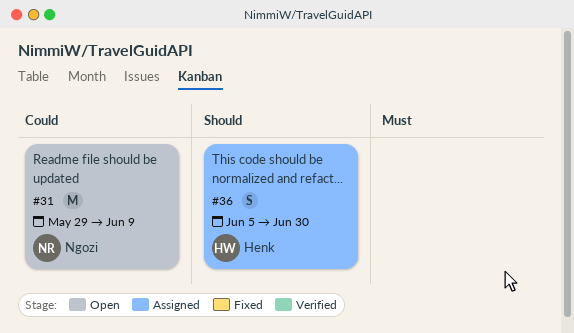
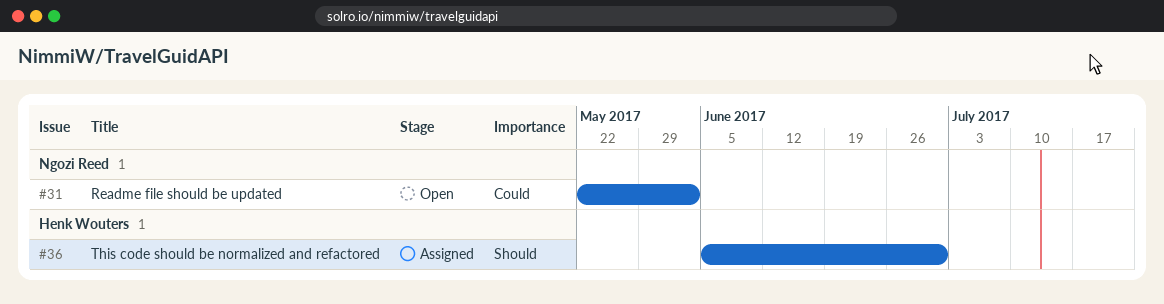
#31, start: May 29 -> May 22
#31, due: Jun 9 -> Jun 2

